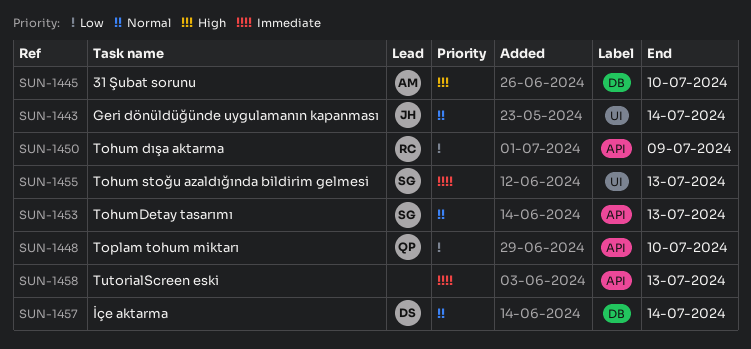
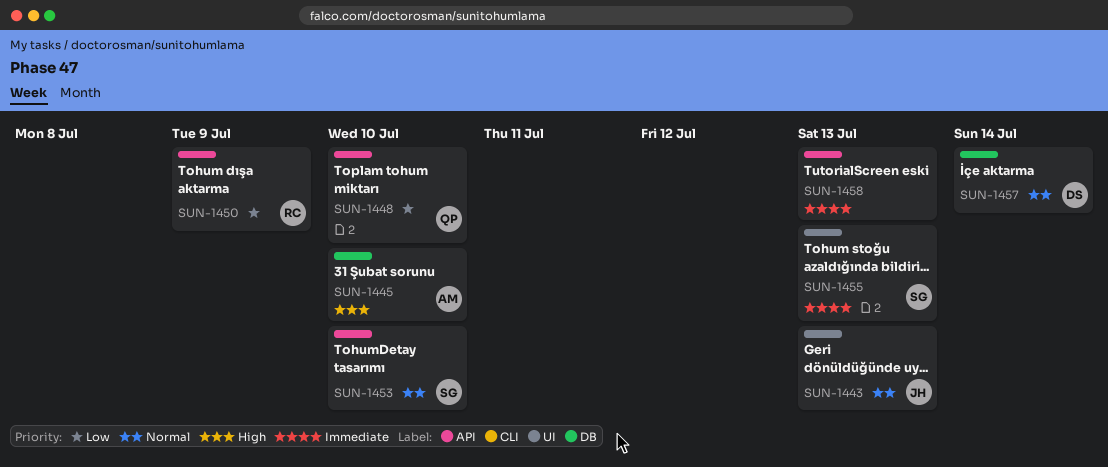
SUN-1443, due: Jul 14 -> Jul 13
SUN-1453, due: Jul 13 -> Jul 10

